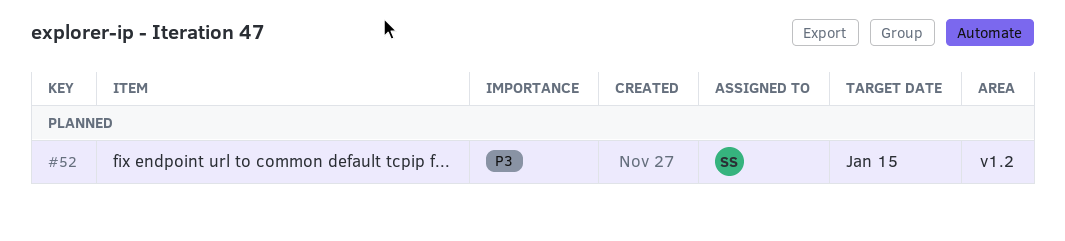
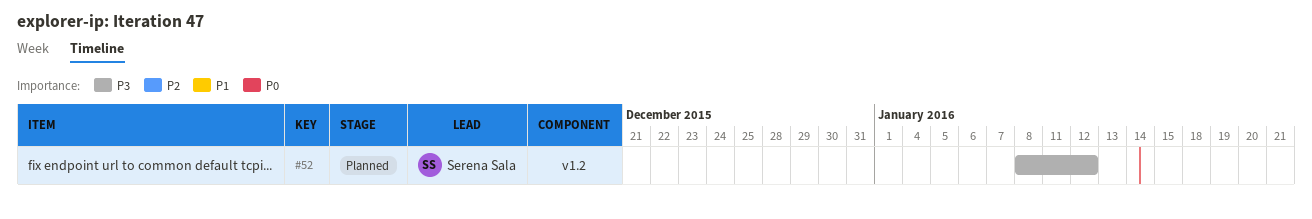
#52, due: Jan 15 -> Jan 12

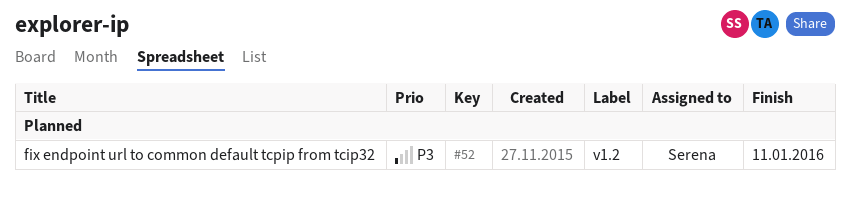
#52, due: Jan 12 -> Jan 11

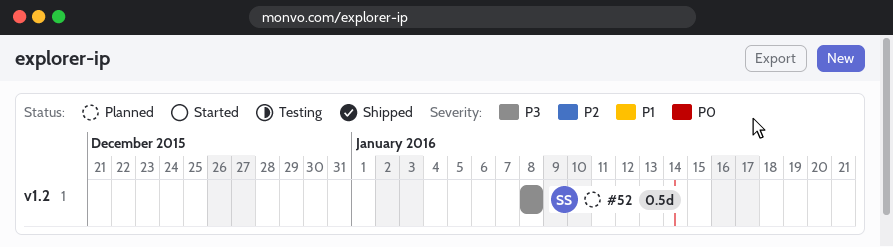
#52, due: Jan 11 -> Jan 8

